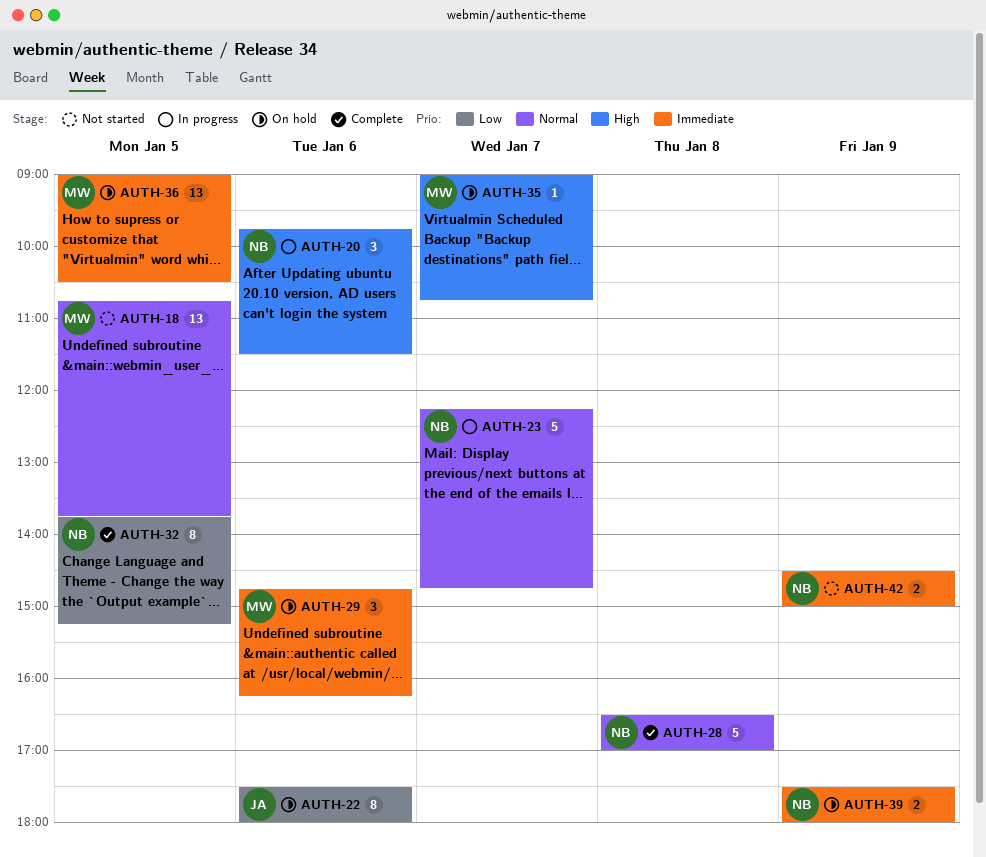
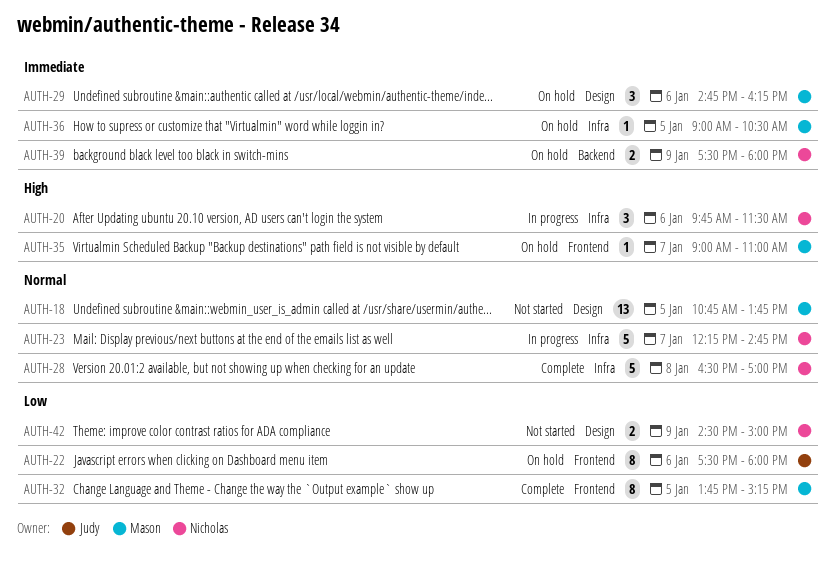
AUTH-32, owner: Nicholas -> Mason
AUTH-35, ends: 10:45 -> 11:00
AUTH-36, estimate: 13 -> 1
AUTH-42, priority: Immediate -> Low

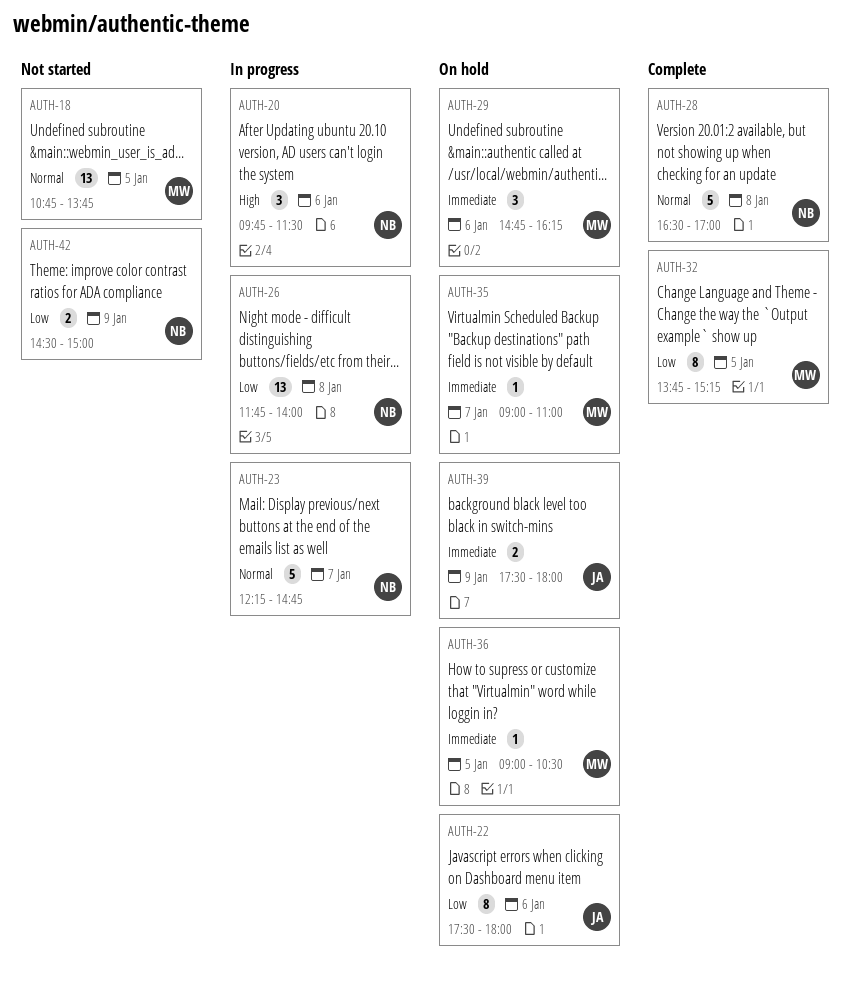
AUTH-26: none -> present
AUTH-35, priority: High -> Immediate
AUTH-39, owner: Nicholas -> Judy

